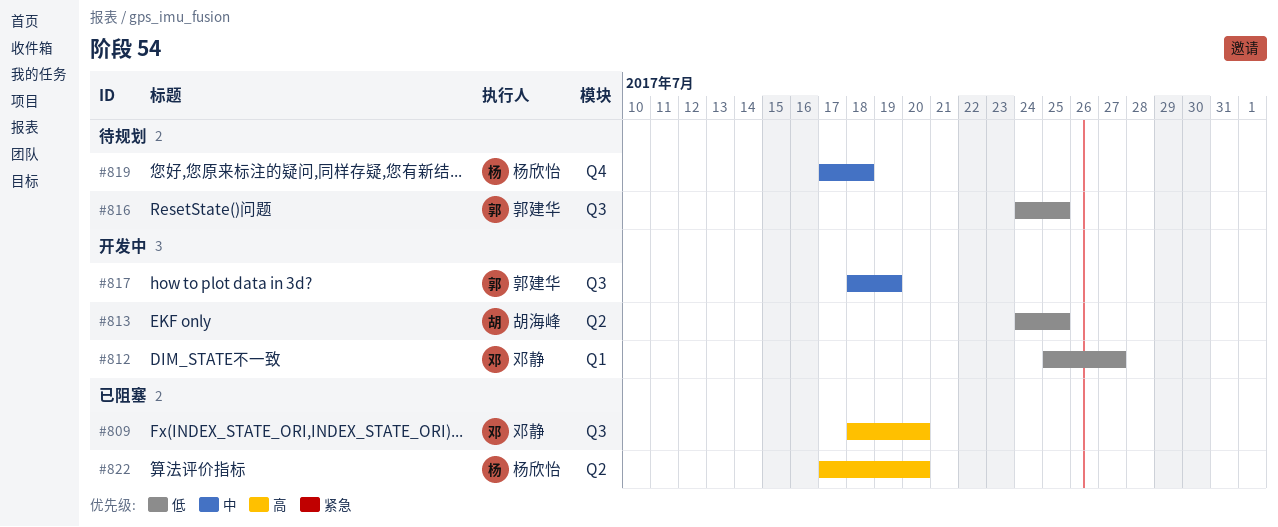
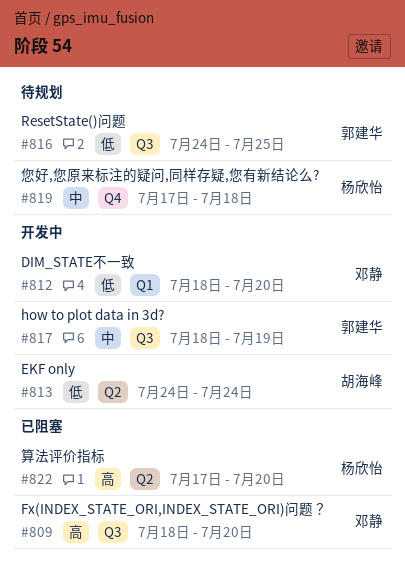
#812, start: Jul 25 -> Jul 18
#812, due: Jul 27 -> Jul 20
#813, due: Jul 25 -> Jul 24

